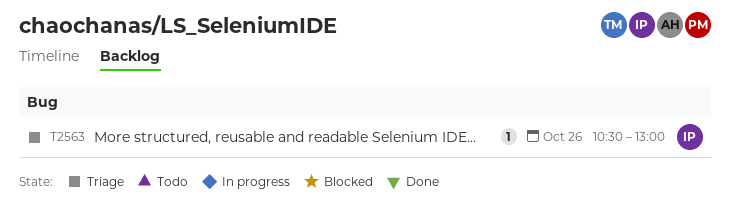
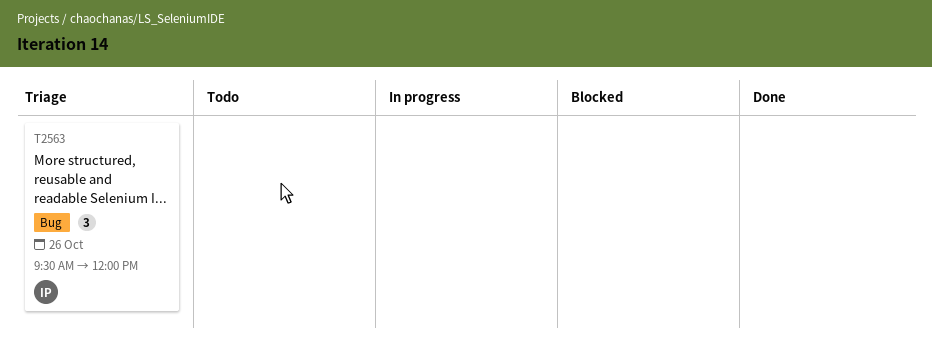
T2563, estimate: 1 -> 3
T2563, begins: 10:30 -> 09:30
T2563, ends: 13:00 -> 12:00

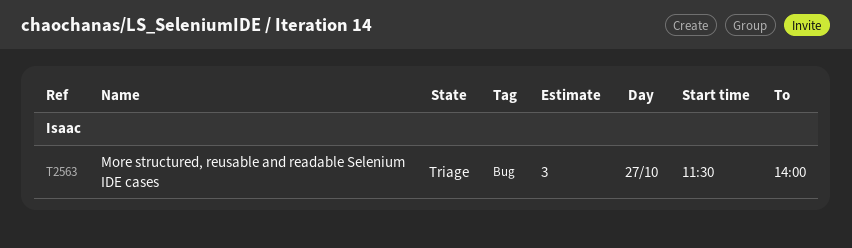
T2563, day: Oct 26 -> Oct 27
T2563, begins: 09:30 -> 11:30
T2563, ends: 12:00 -> 14:00

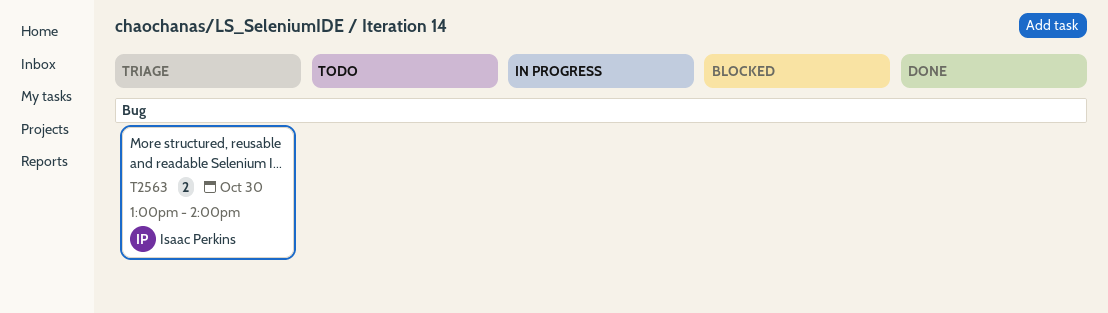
T2563, estimate: 3 -> 2
T2563, day: Oct 27 -> Oct 30
T2563, begins: 11:30 -> 13:00

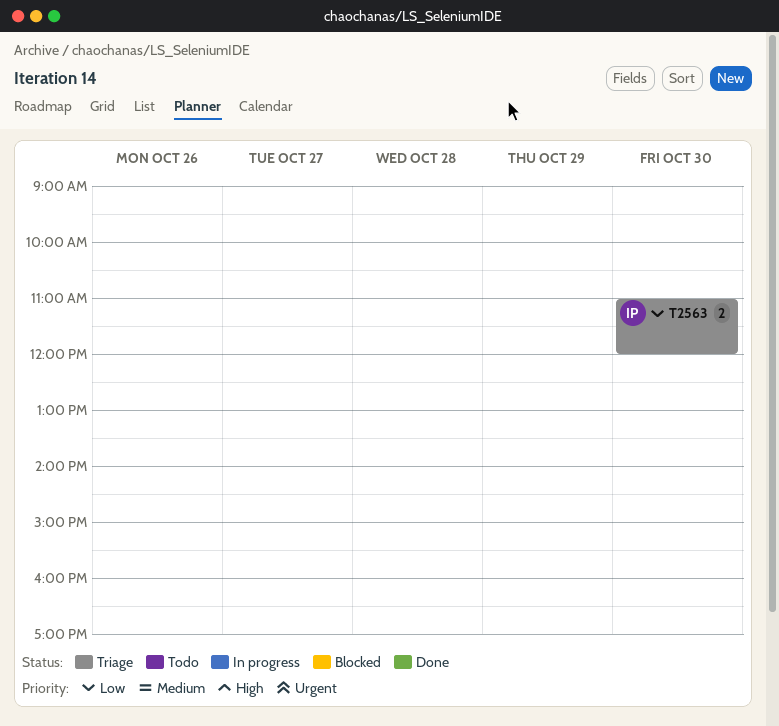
T2563, begins: 13:00 -> 11:00
T2563, ends: 14:00 -> 12:00

